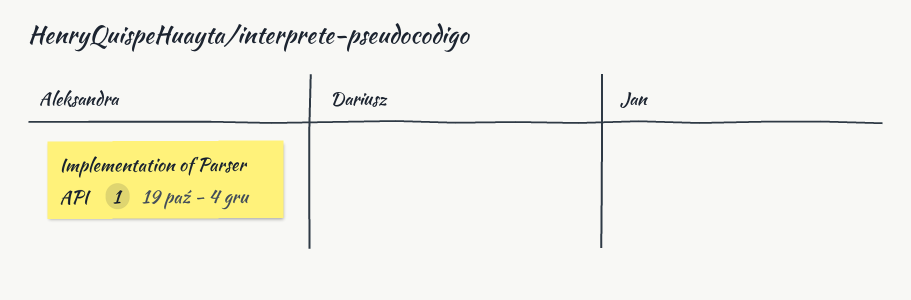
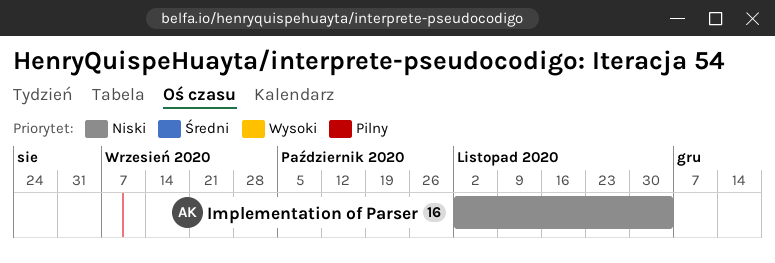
Implementation of Parser, estimate: 1 -> 16
Implementation of Parser, start: Oct 19 -> Nov 2

